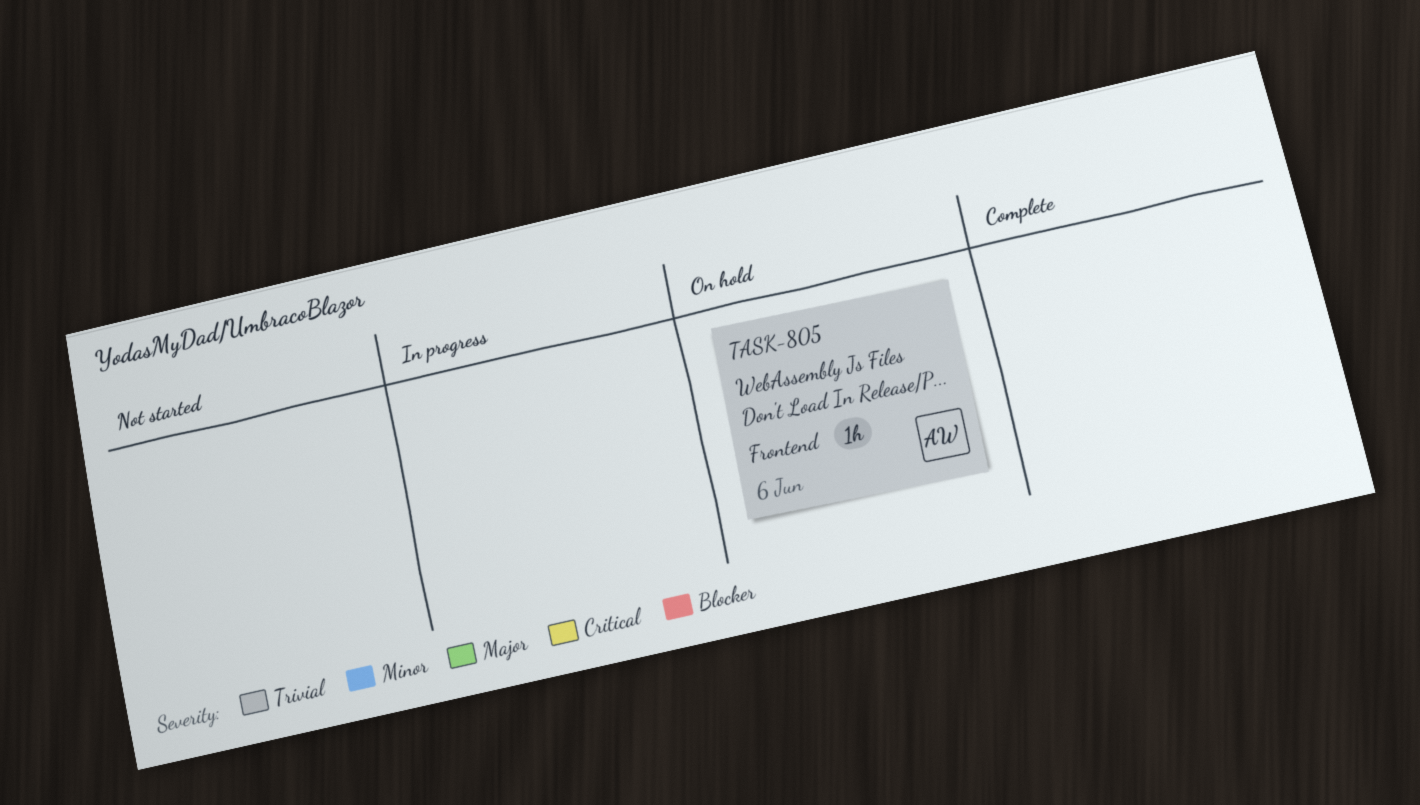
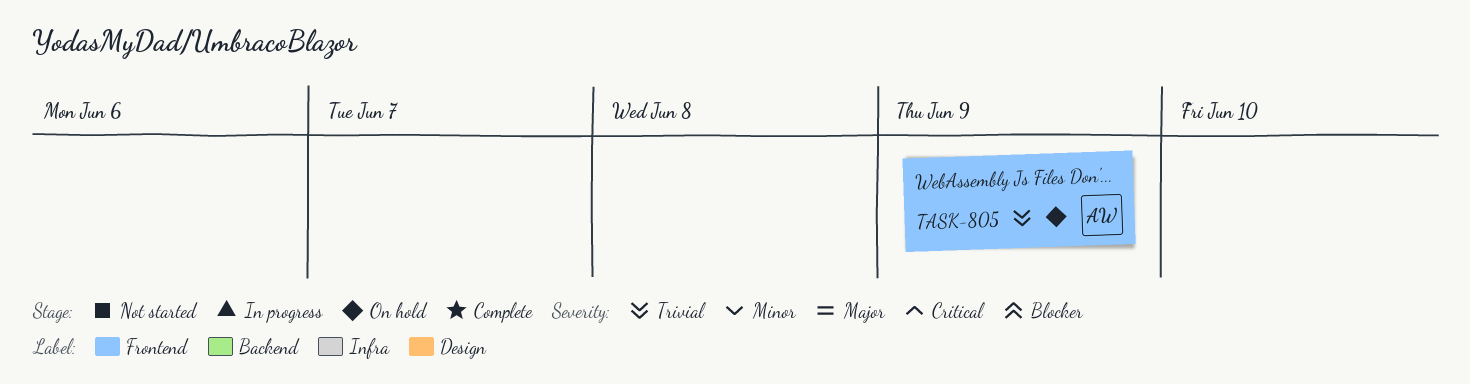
TASK-805, due: Jun 6 -> Jun 9

